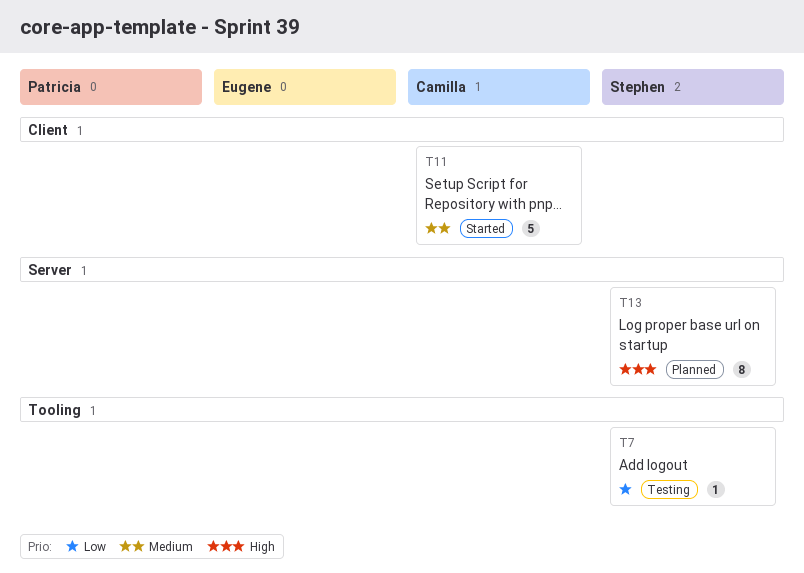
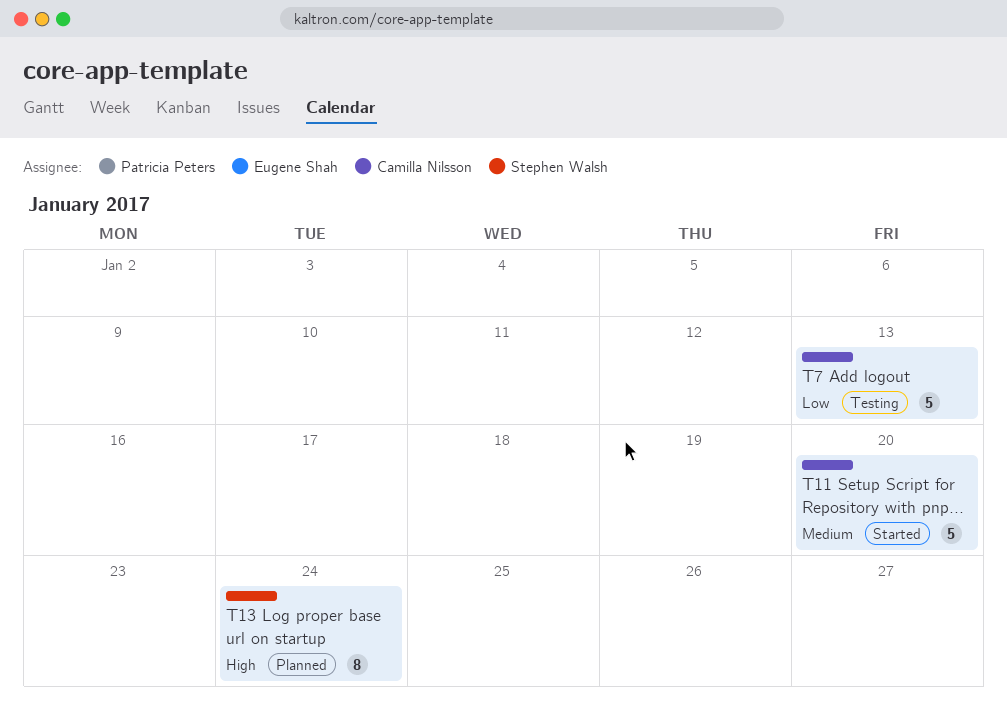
T7, owner: Stephen Walsh -> Camilla Nilsson
T7, estimate: 1 -> 5

